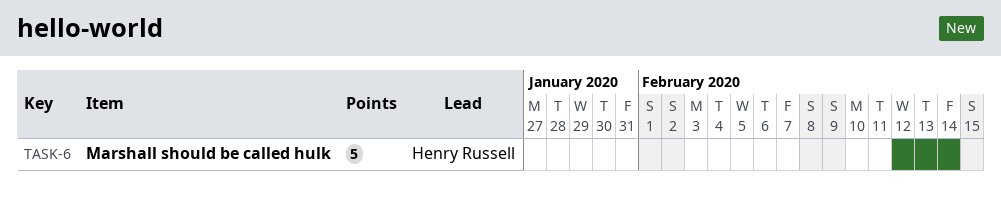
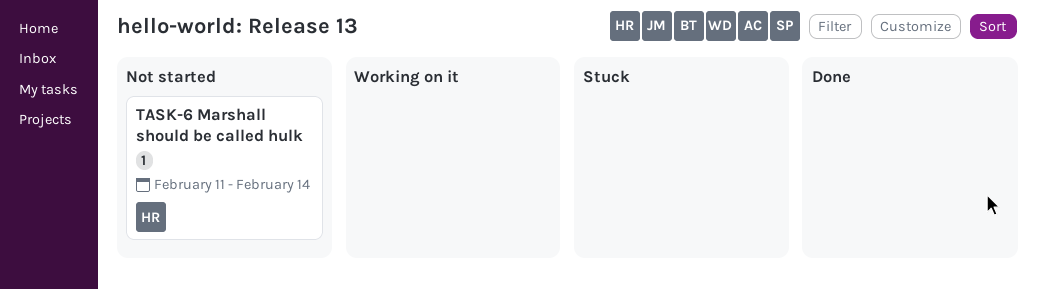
TASK-6, estimate: 5 -> 1
TASK-6, start: Feb 12 -> Feb 11

